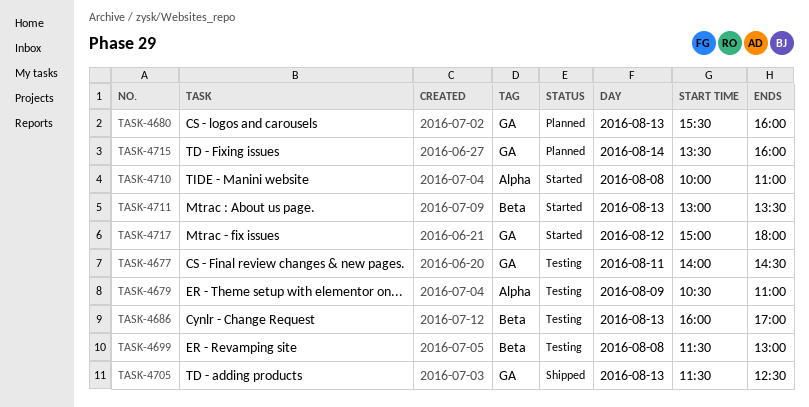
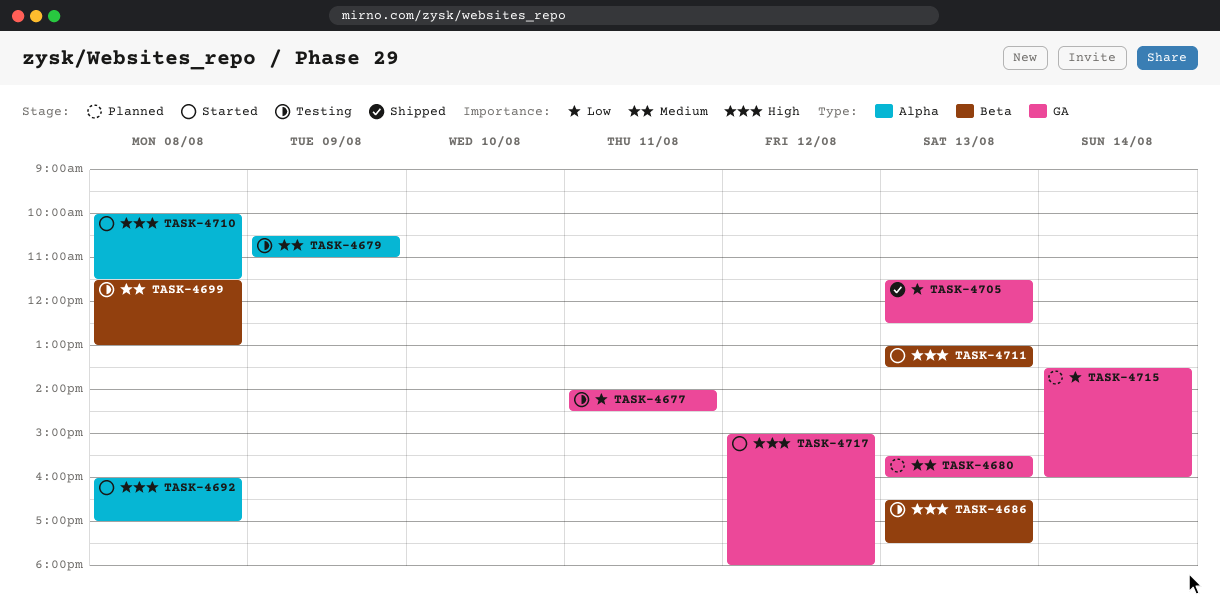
TASK-4686, begins: 16:00 -> 16:30
TASK-4686, ends: 17:00 -> 17:30
TASK-4692: none -> present
TASK-4710, ends: 11:00 -> 11:30

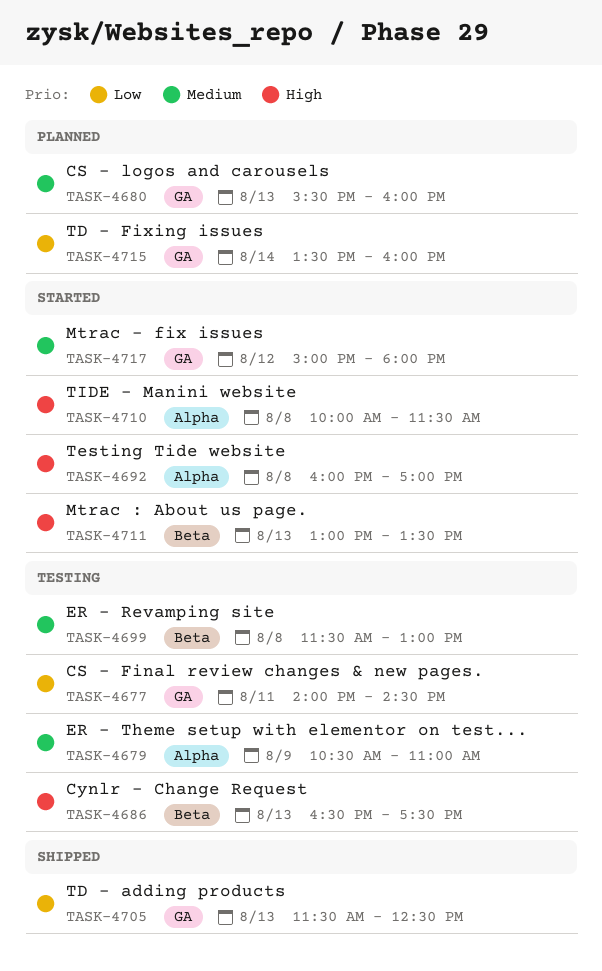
TASK-4717, priority: High -> Medium

